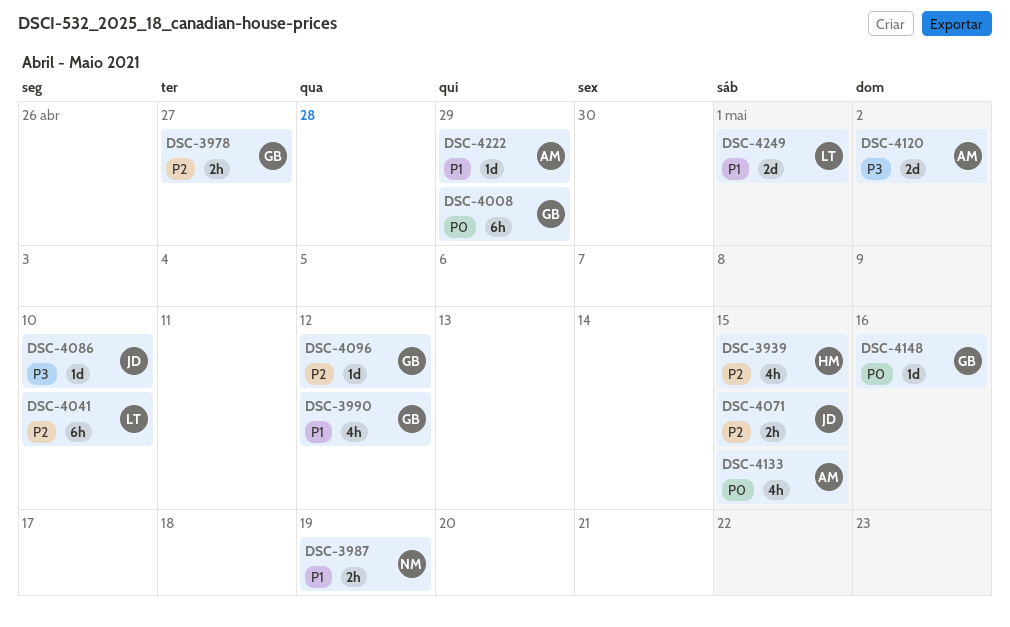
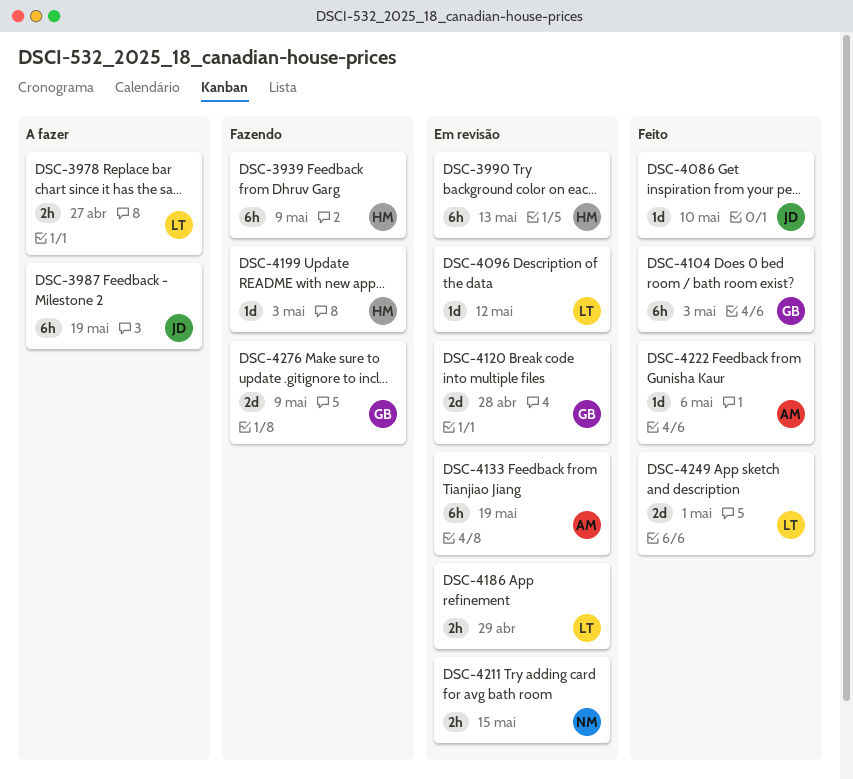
DSC-3939, estimate: 4h -> 6h
DSC-3939, due: May 15 -> May 9
DSC-3978, owner: GB -> LT
DSC-3987, owner: NM -> JD
DSC-3987, estimate: 2h -> 6h
DSC-3990, owner: GB -> HM
DSC-3990, estimate: 4h -> 6h
DSC-3990, due: May 12 -> May 13
DSC-4008: present -> none
DSC-4041: present -> none
DSC-4071: present -> none
DSC-4096, owner: GB -> LT
DSC-4104: none -> present
DSC-4120, owner: AM -> GB
DSC-4120, due: May 2 -> Apr 28
DSC-4133, estimate: 4h -> 6h
DSC-4133, due: May 15 -> May 19
DSC-4148: present -> none
DSC-4186: none -> present
DSC-4199: none -> present
DSC-4211: none -> present
DSC-4222, due: Apr 29 -> May 6
DSC-4276: none -> present

